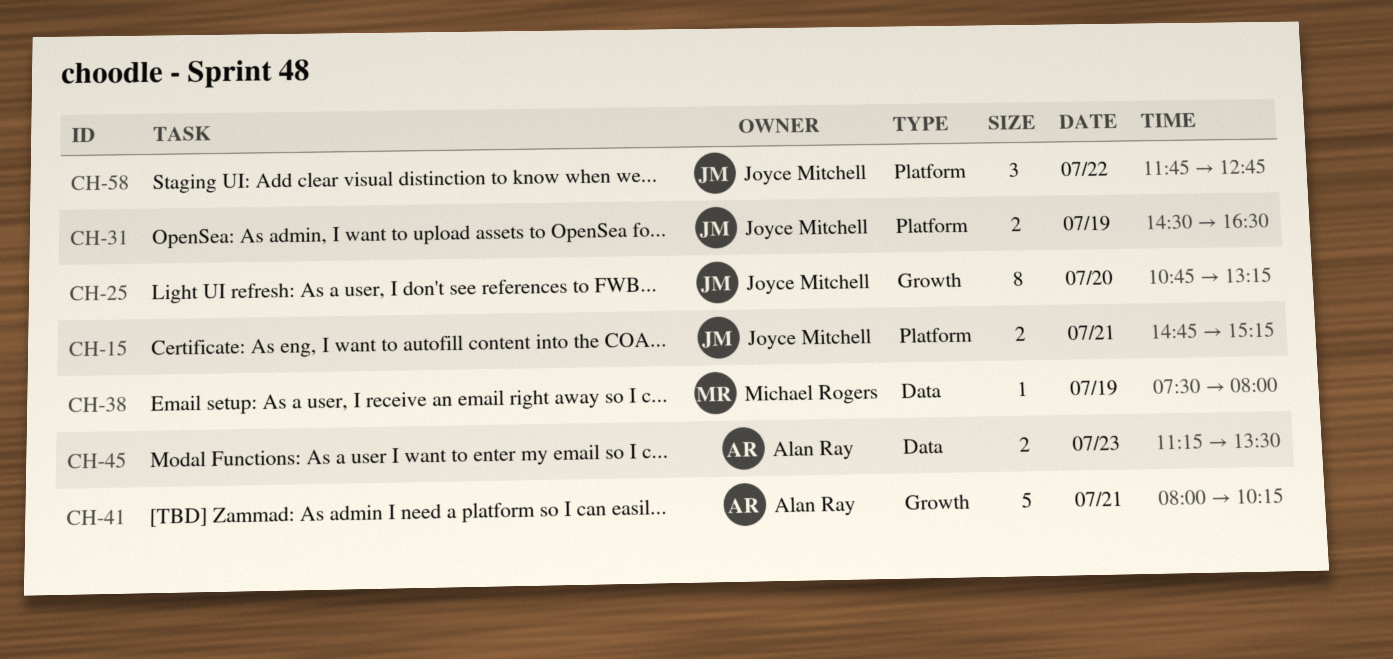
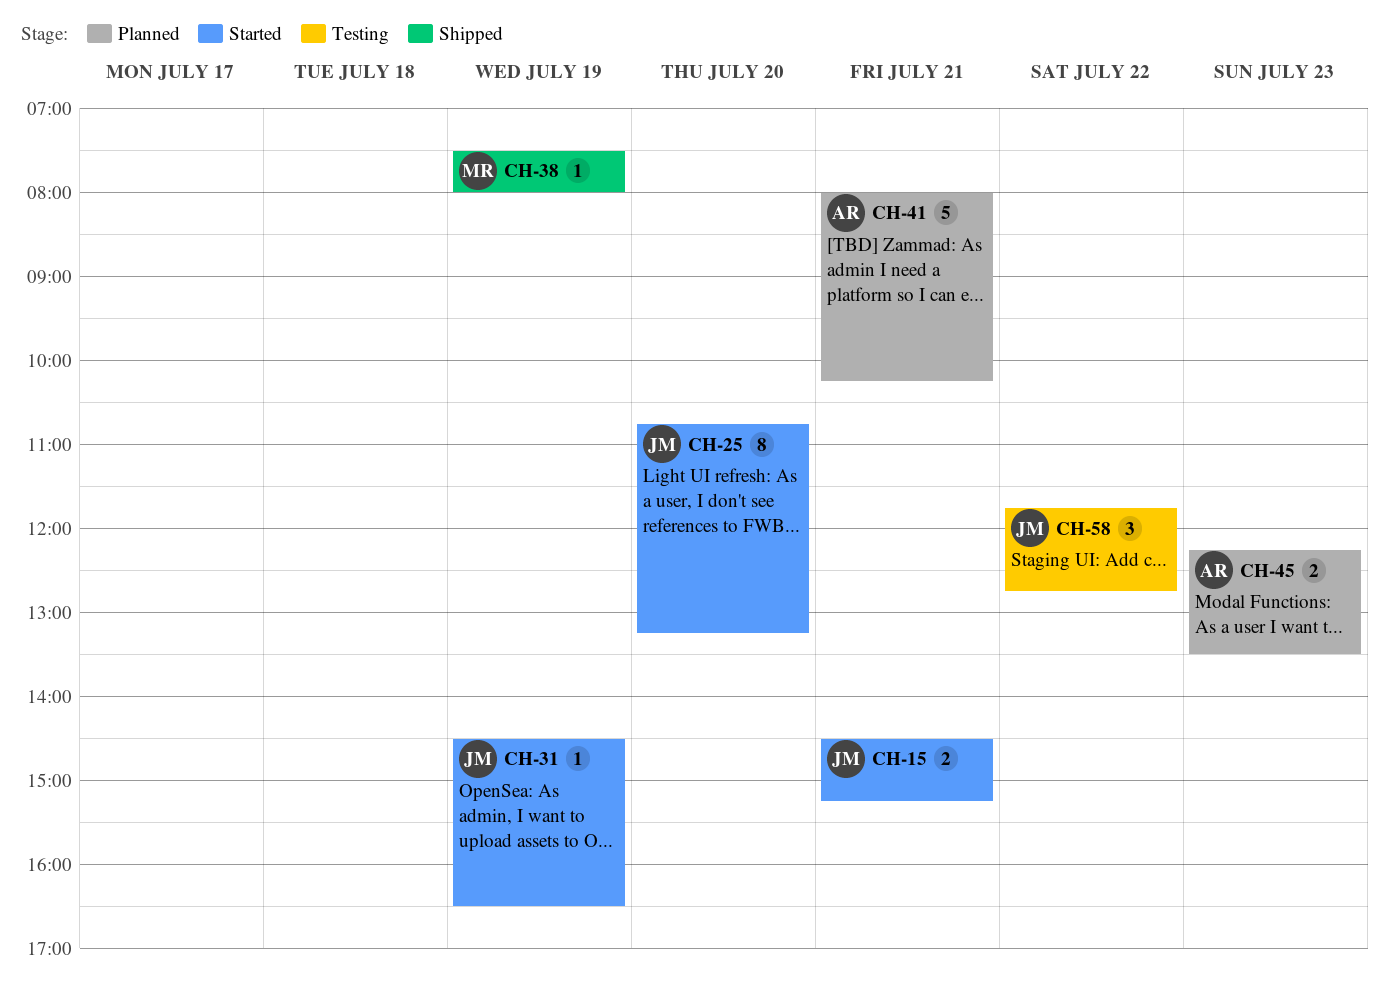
CH-15, begins: 14:45 -> 14:30
CH-31, estimate: 2 -> 1
CH-45, begins: 11:15 -> 12:15

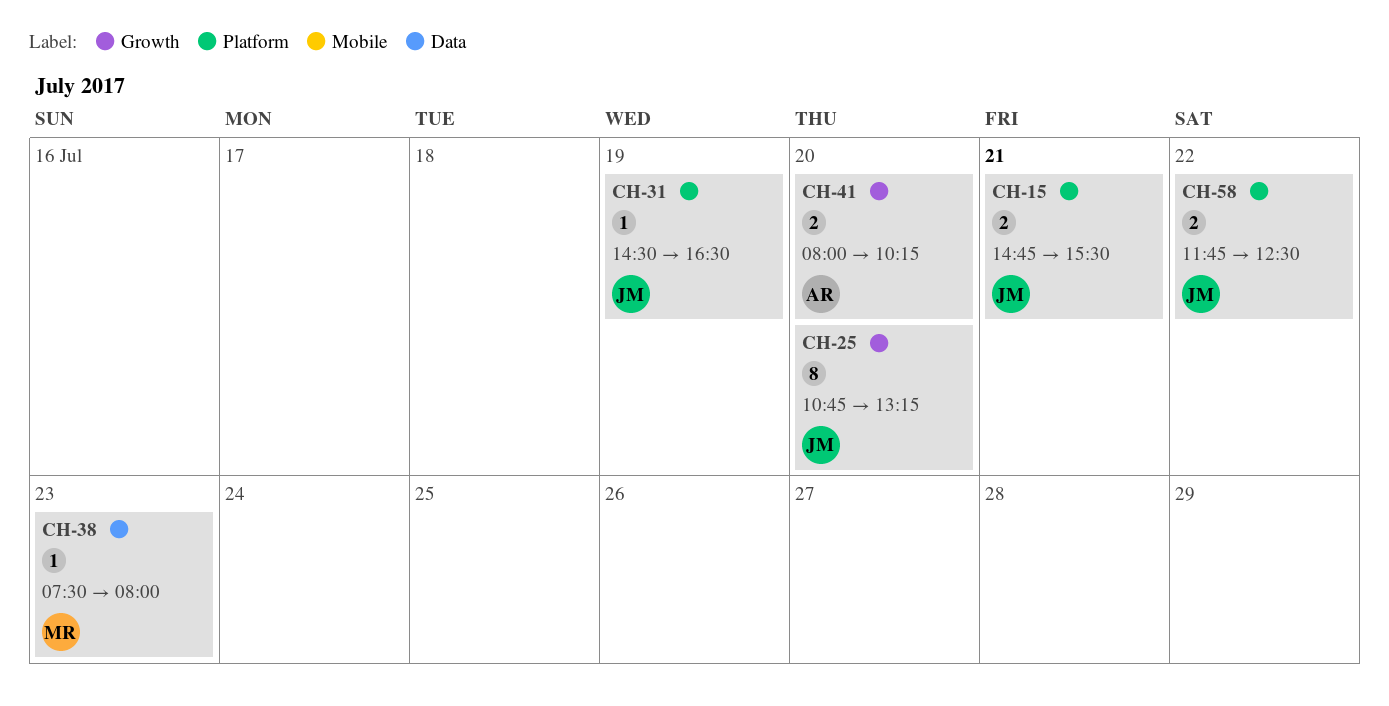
CH-15, begins: 14:30 -> 14:45
CH-15, ends: 15:15 -> 15:30
CH-38, day: Jul 19 -> Jul 23
CH-41, estimate: 5 -> 2
CH-41, day: Jul 21 -> Jul 20
CH-45: present -> none
CH-58, estimate: 3 -> 2
CH-58, ends: 12:45 -> 12:30

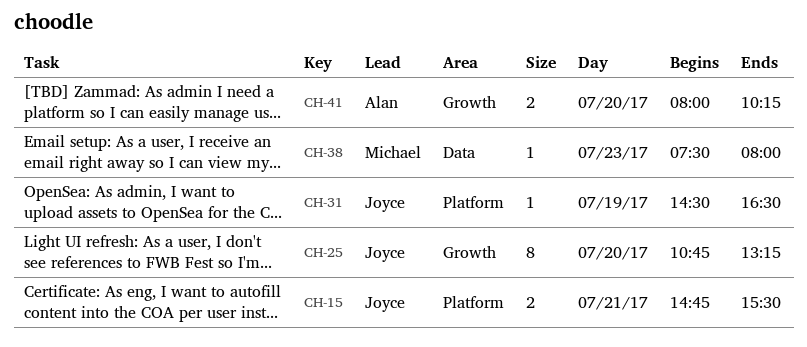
CH-58: present -> none

